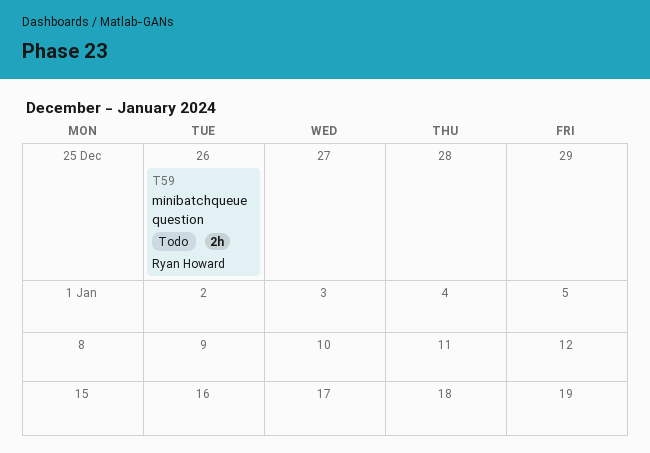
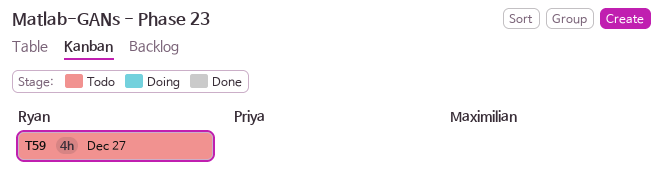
T59, estimate: 2h -> 4h
T59, due: Dec 26 -> Dec 27

